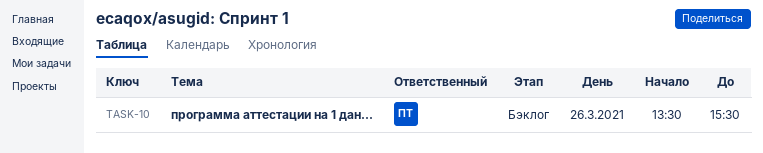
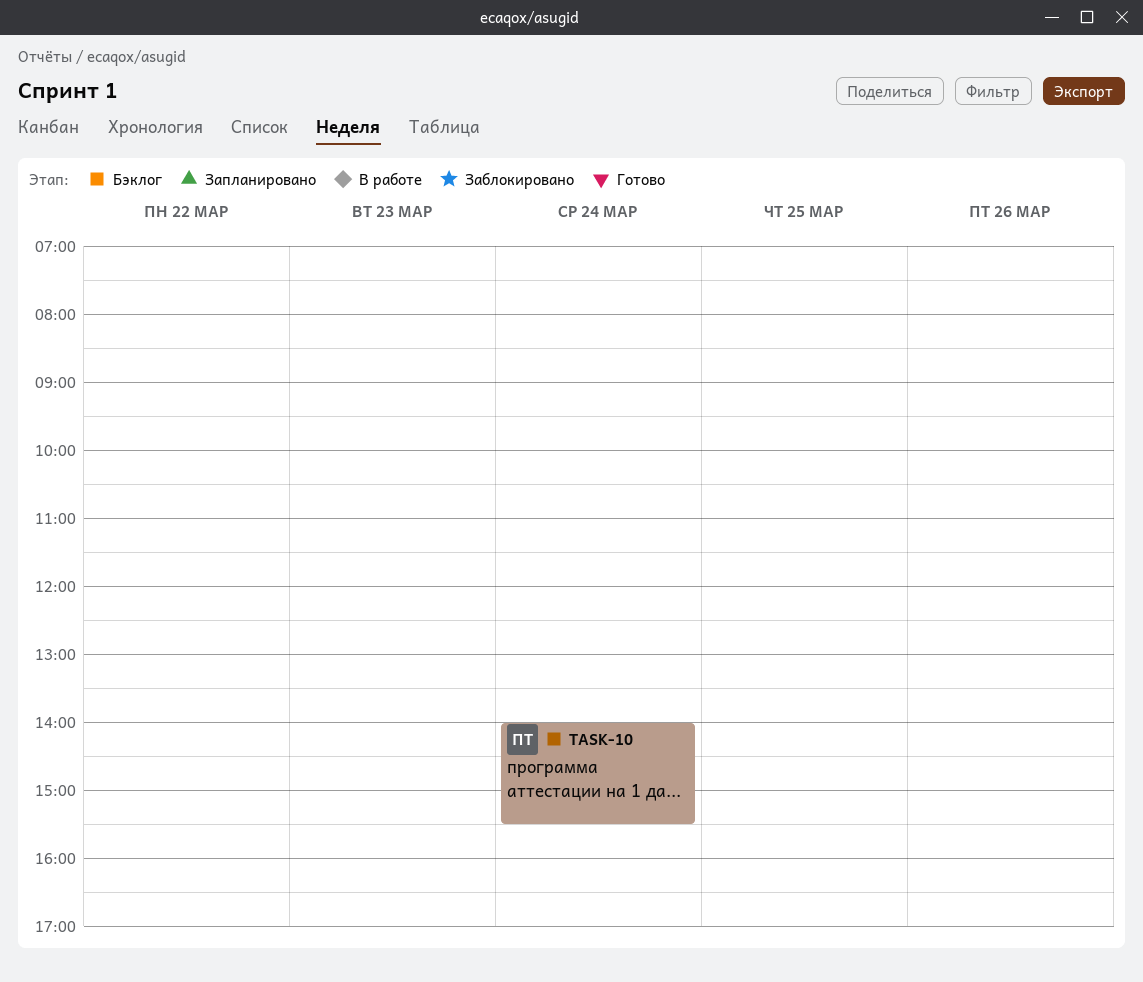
TASK-10, day: Mar 26 -> Mar 24
TASK-10, begins: 13:30 -> 14:00

